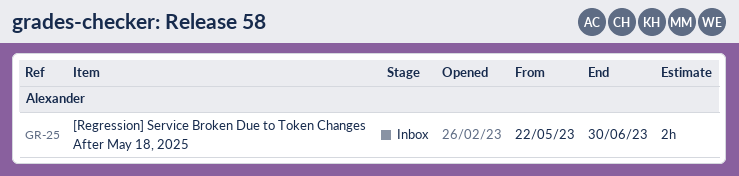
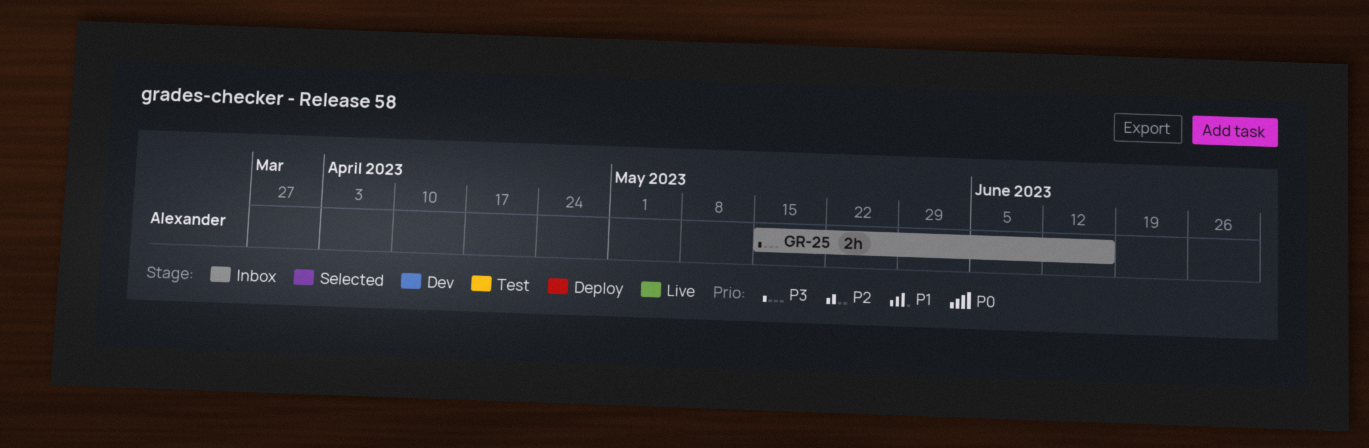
GR-25, start: May 22 -> May 15
GR-25, due: Jun 30 -> Jun 16

